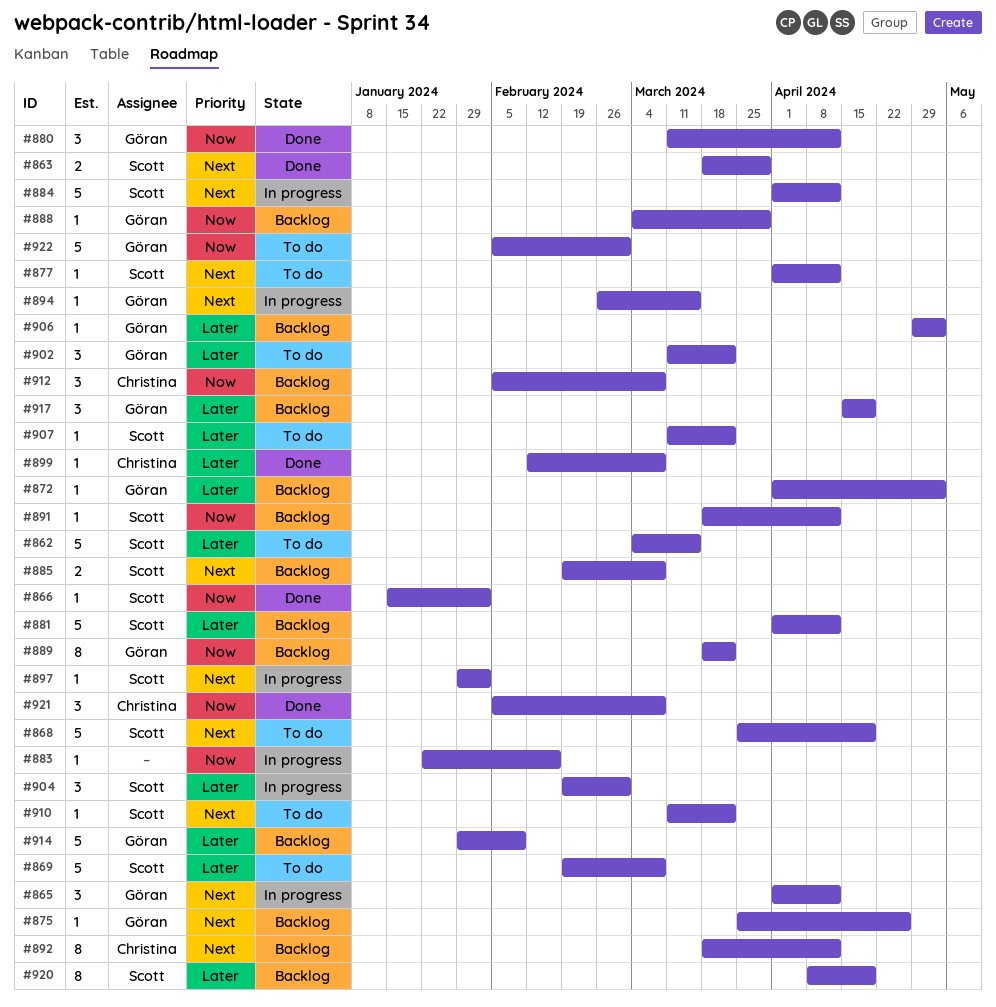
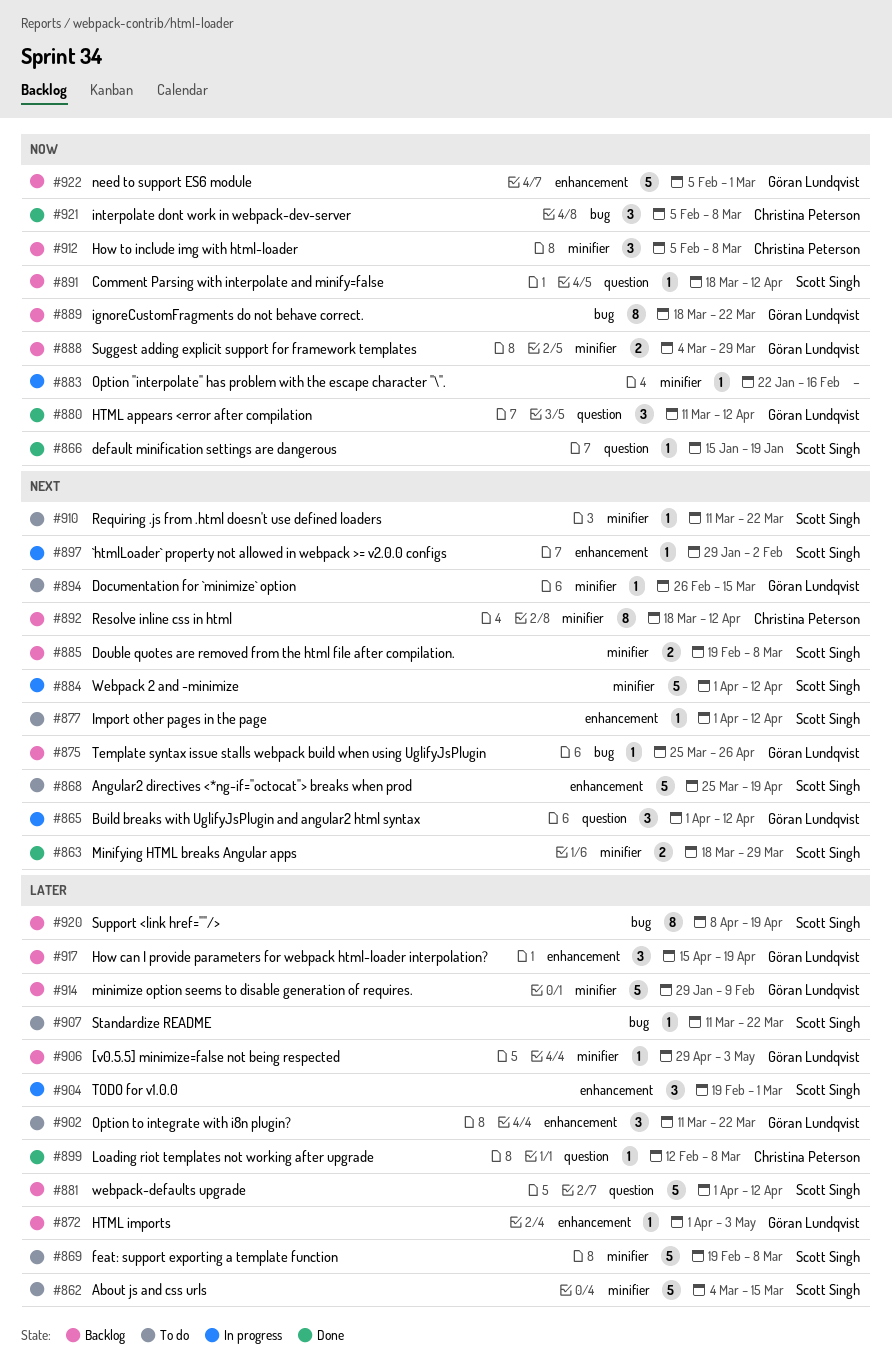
#866, due: Feb 2 -> Jan 19
#888, estimate: 1 -> 2
#894, status: In progress -> To do
#922, status: To do -> Backlog

